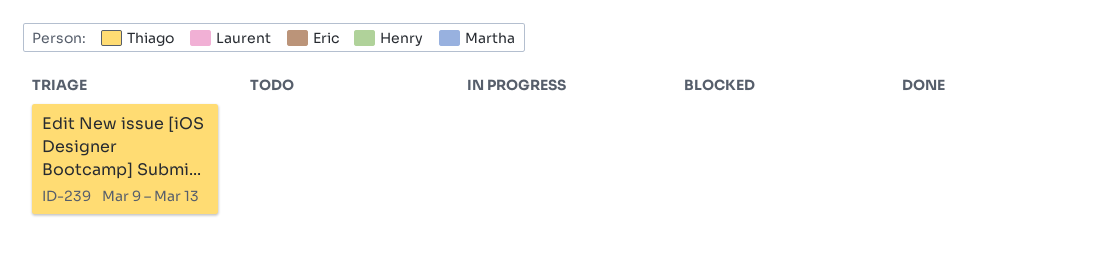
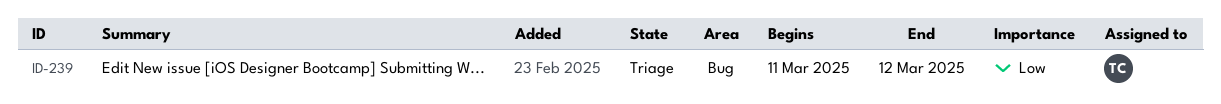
ID-239, start: Mar 9 -> Mar 11
ID-239, due: Mar 13 -> Mar 12

